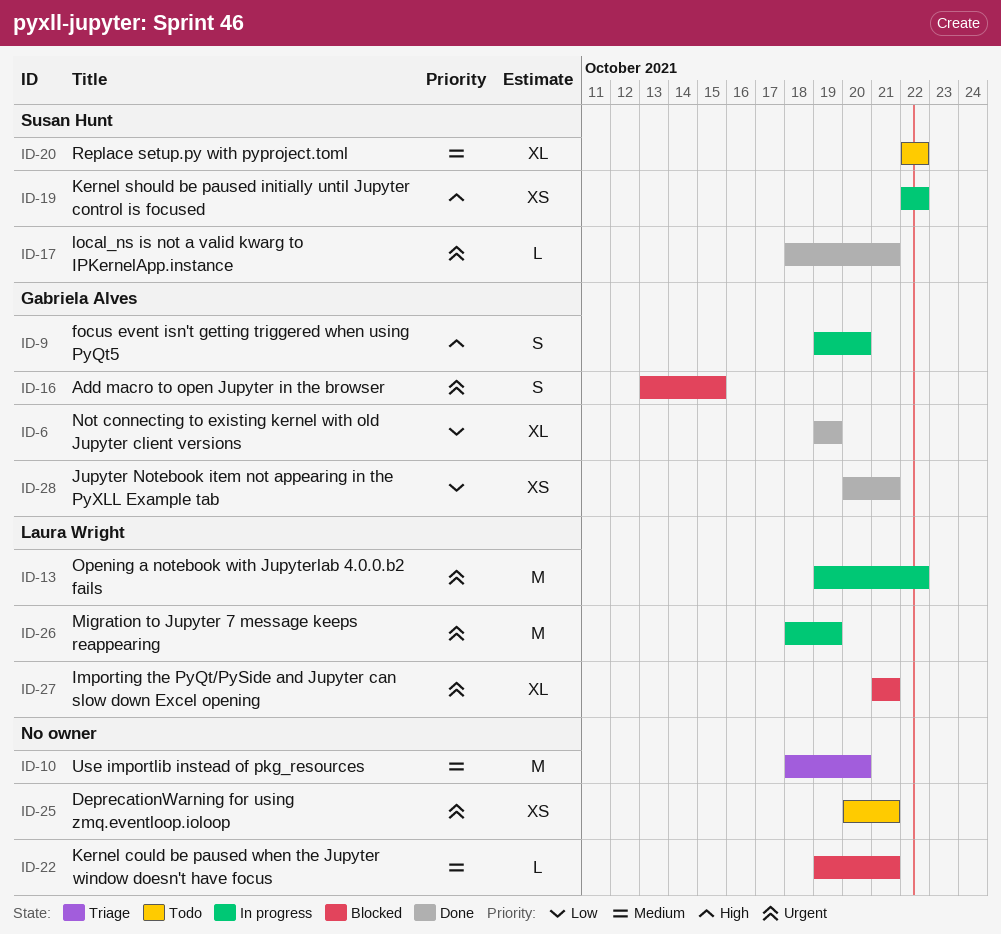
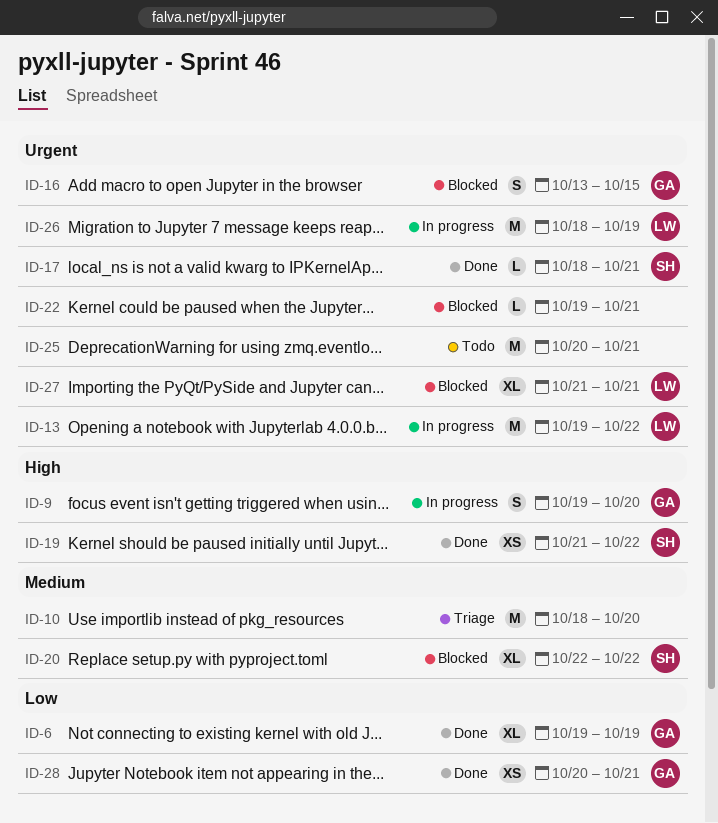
ID-19, status: In progress -> Done
ID-19, start: Oct 22 -> Oct 21
ID-20, status: Todo -> Blocked
ID-22, priority: Medium -> Urgent
ID-25, estimate: XS -> M

